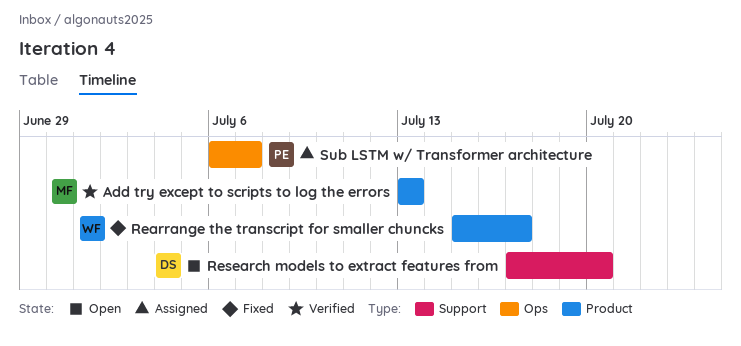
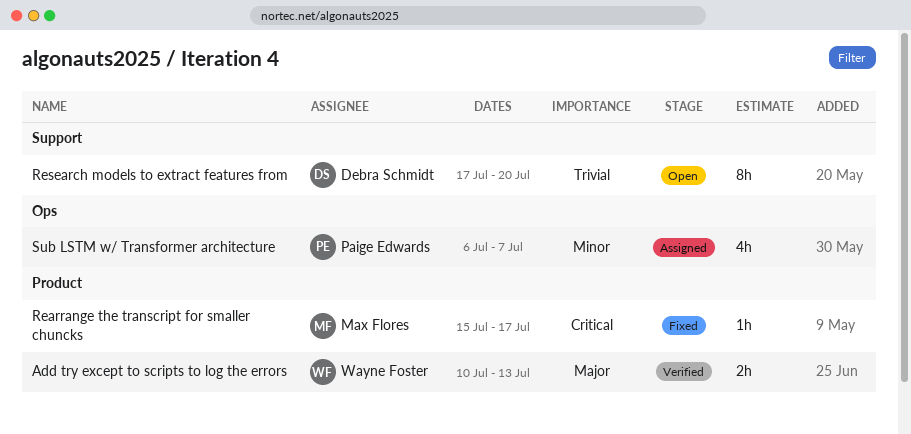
Add try except to scripts to log the errors, owner: Max Flores -> Wayne Foster
Add try except to scripts to log the errors, start: Jul 13 -> Jul 10
Rearrange the transcript for smaller chuncks, owner: Wayne Foster -> Max Flores

